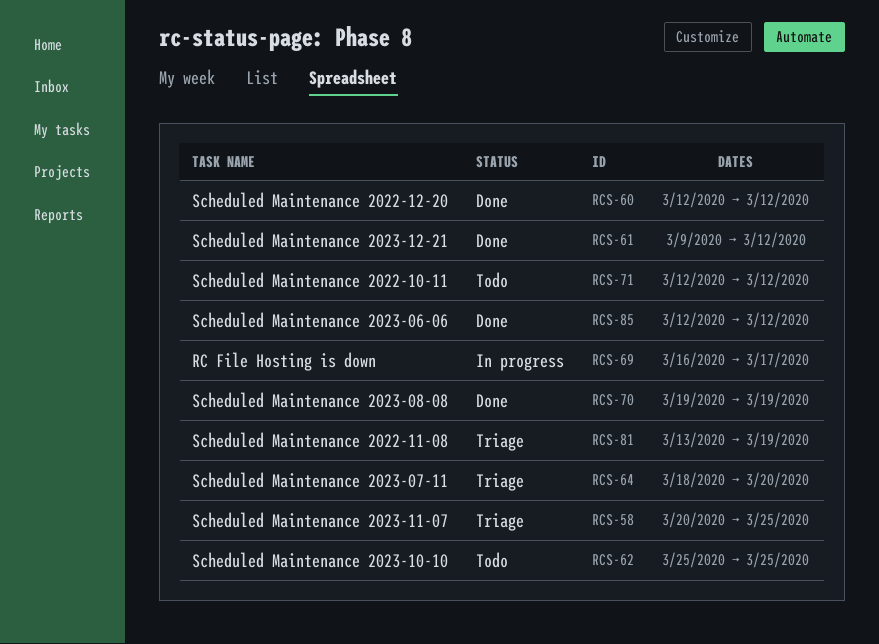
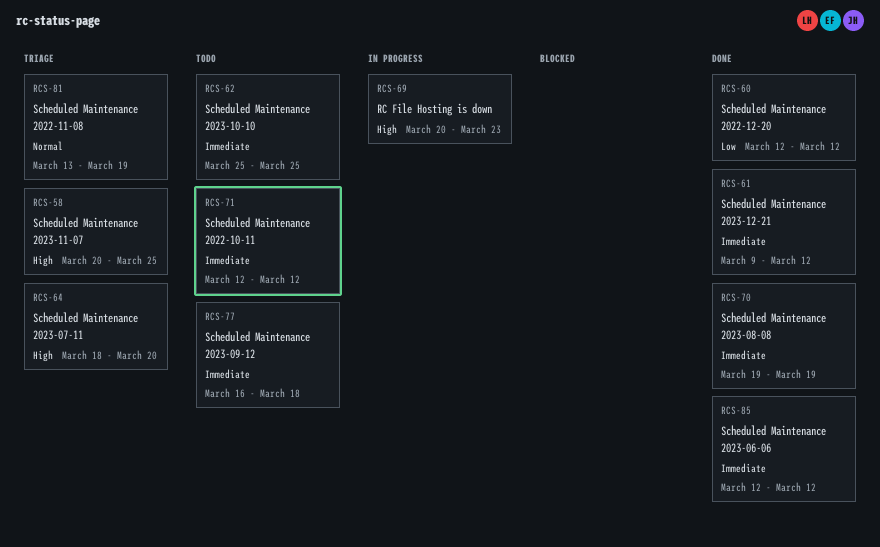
RCS-69, start: Mar 16 -> Mar 20
RCS-69, due: Mar 17 -> Mar 23
RCS-77: none -> present

